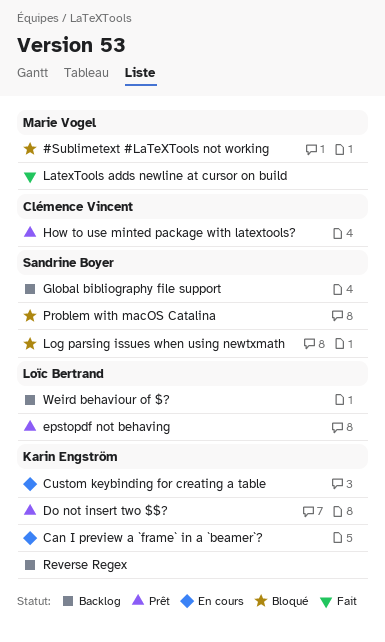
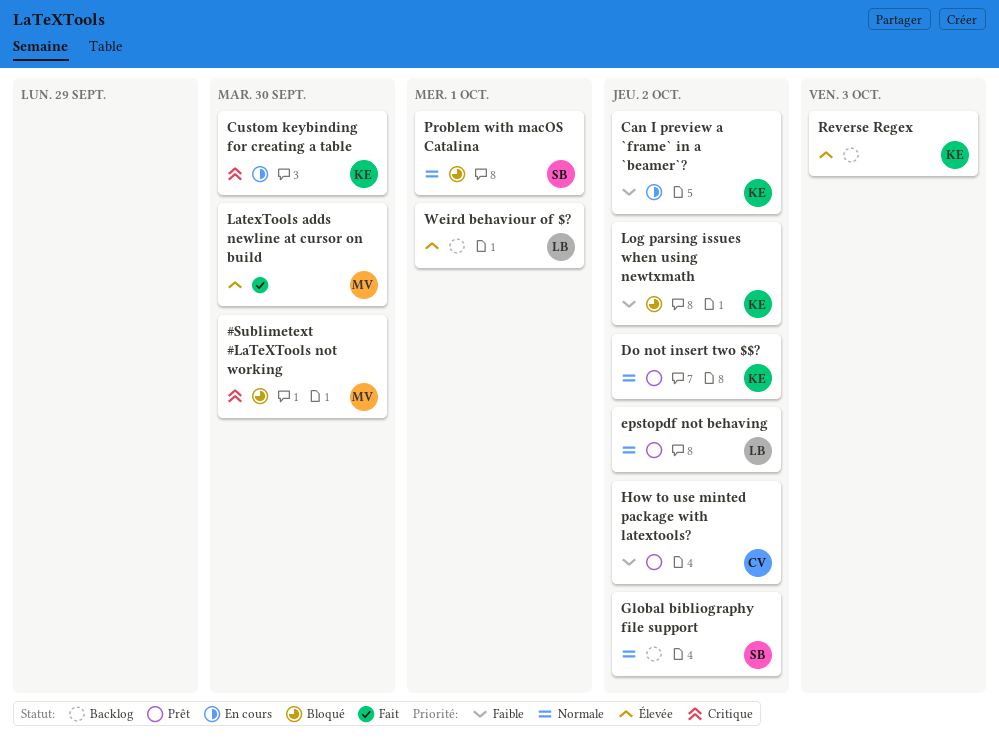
Log parsing issues when using newtxmath, owner: Sandrine Boyer -> Karin Engström

